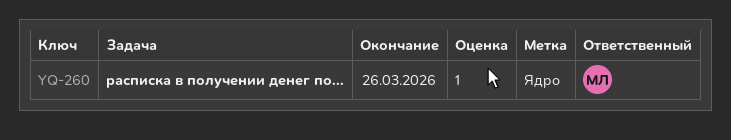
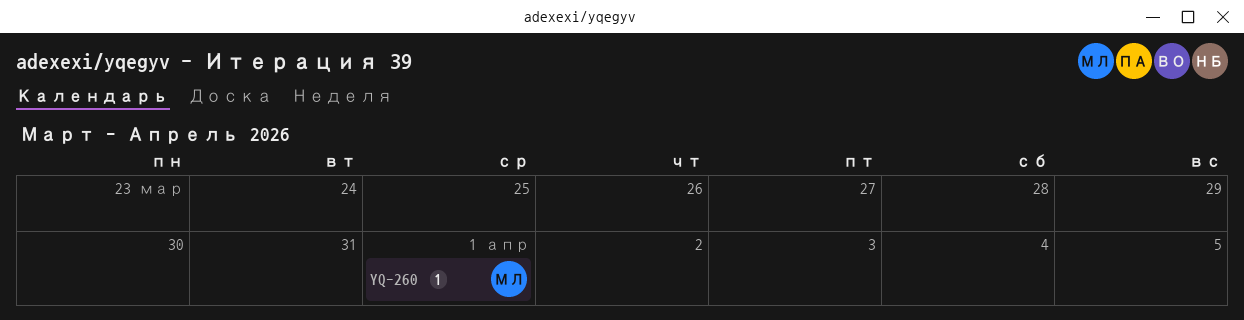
YQ-260, due: Mar 26 -> Apr 1

